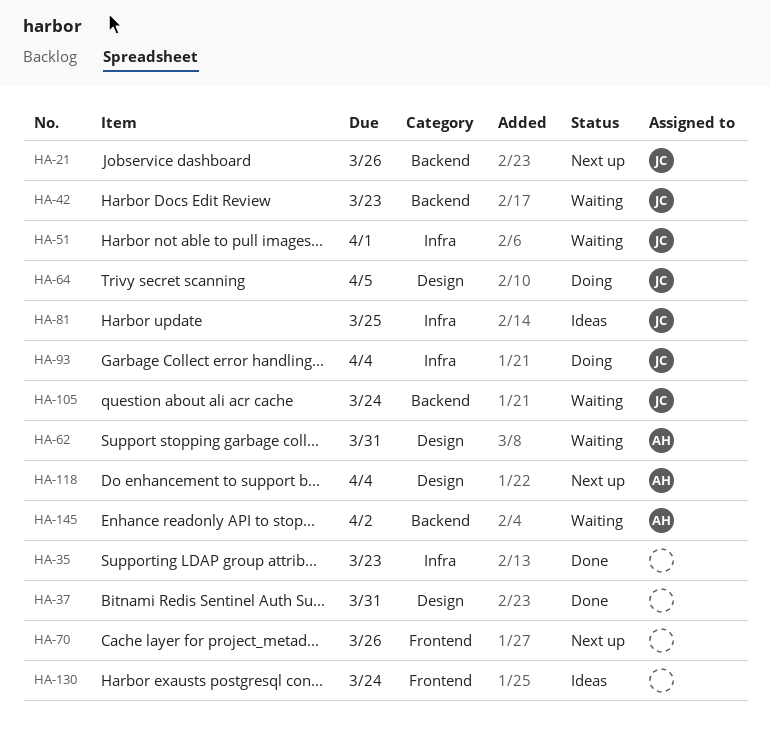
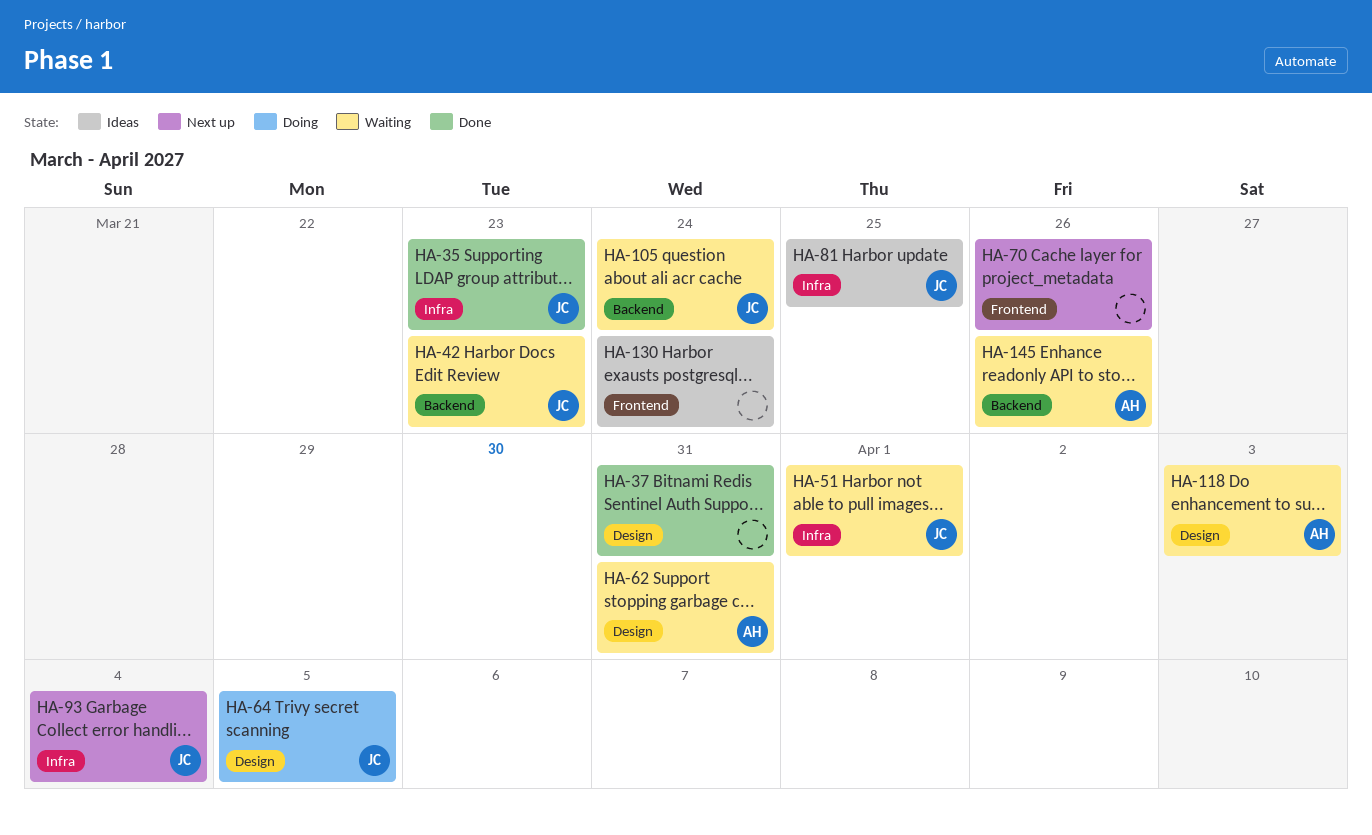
HA-21: present -> none
HA-35, owner: none -> JC
HA-93, status: Doing -> Next up
HA-118, status: Next up -> Waiting
HA-118, due: Apr 4 -> Apr 3
HA-145, due: Apr 2 -> Mar 26

